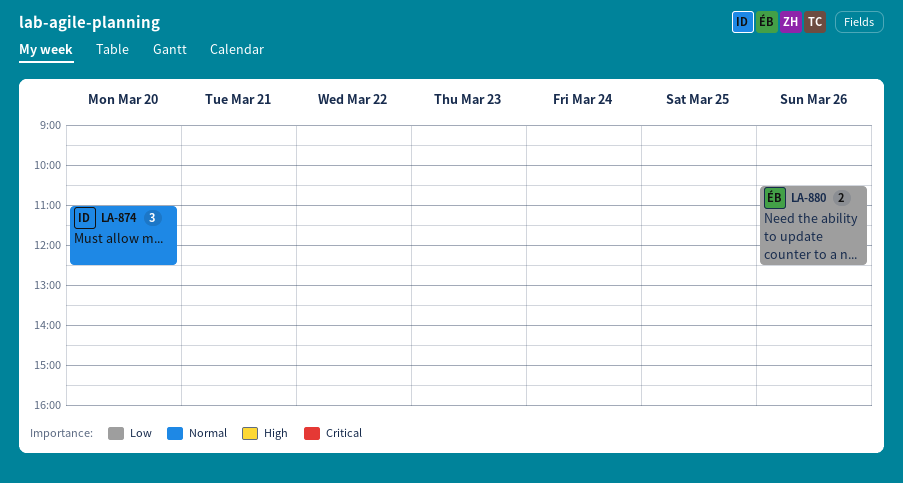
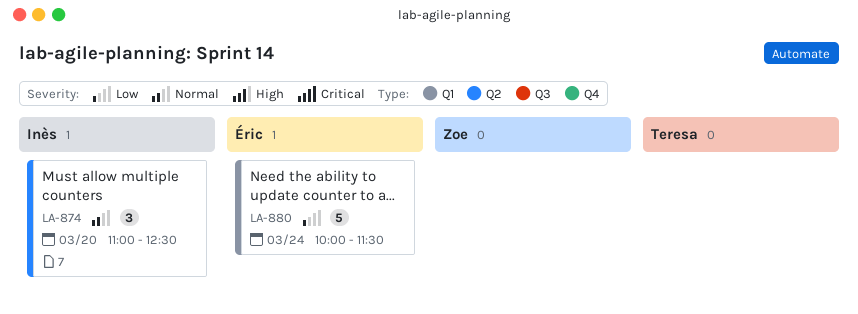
LA-880, estimate: 2 -> 5
LA-880, day: Mar 26 -> Mar 24
LA-880, begins: 10:30 -> 10:00
LA-880, ends: 12:30 -> 11:30

